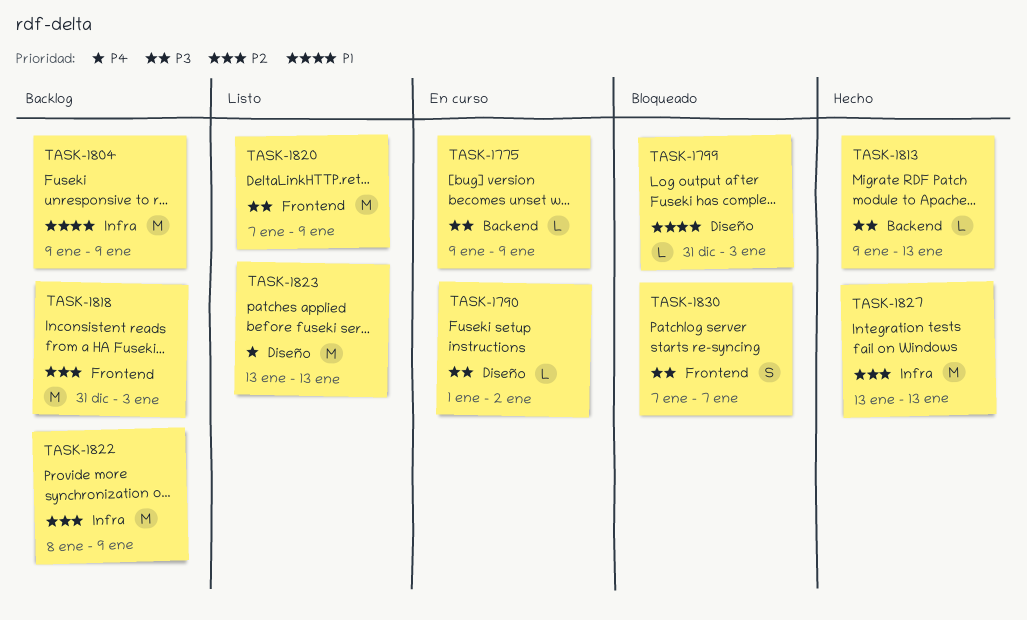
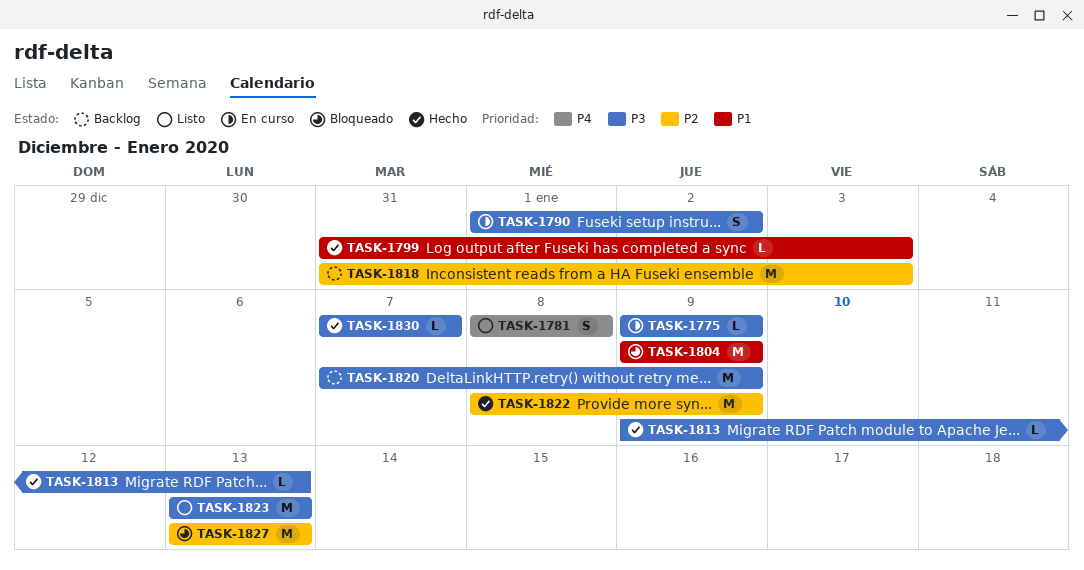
TASK-1781: none -> present
TASK-1790, estimate: L -> S
TASK-1799, status: Bloqueado -> Hecho
TASK-1804, status: Backlog -> Bloqueado
TASK-1820, status: Listo -> Backlog
TASK-1822, status: Backlog -> Hecho
TASK-1823, priority: P4 -> P3
TASK-1827, status: Hecho -> Bloqueado
TASK-1830, status: Bloqueado -> Hecho
TASK-1830, estimate: S -> L

